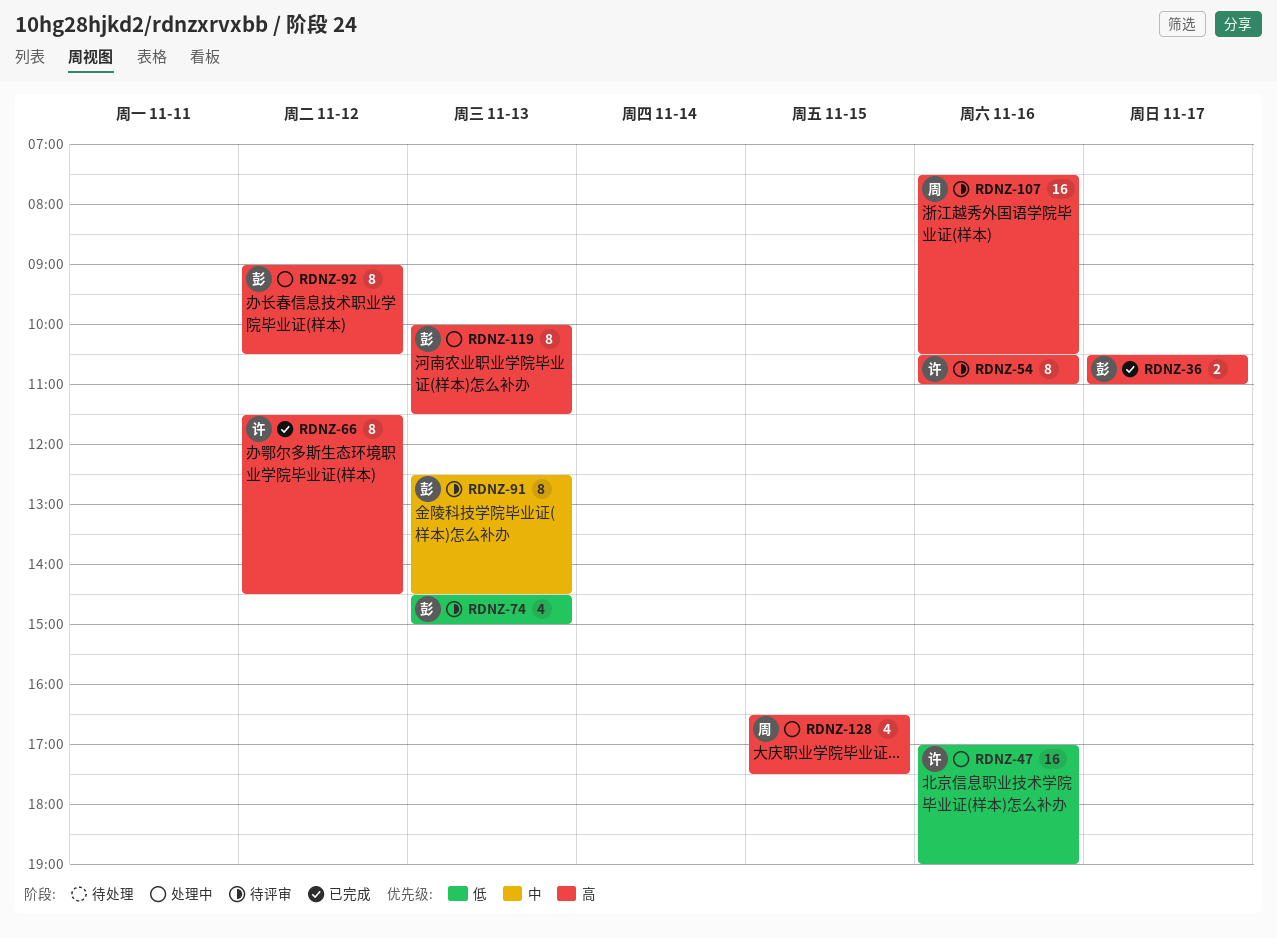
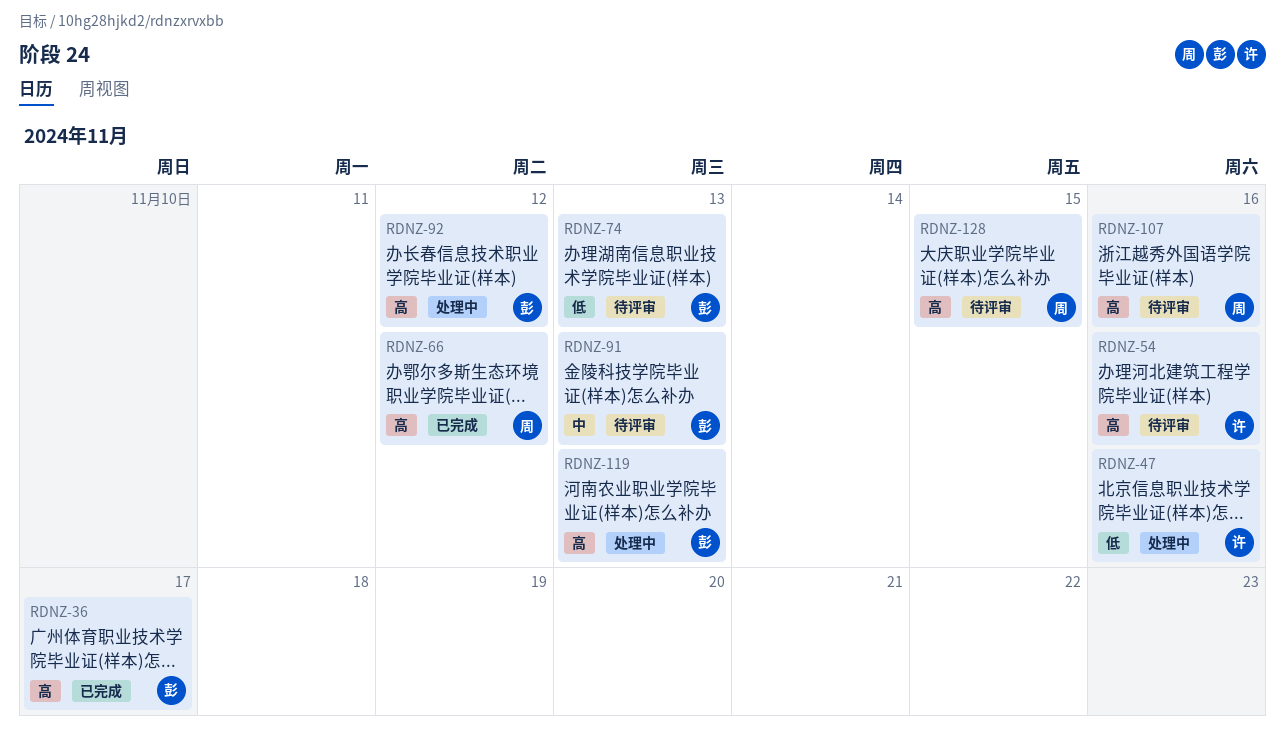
RDNZ-66, owner: 许 -> 周
RDNZ-128, status: 处理中 -> 待评审

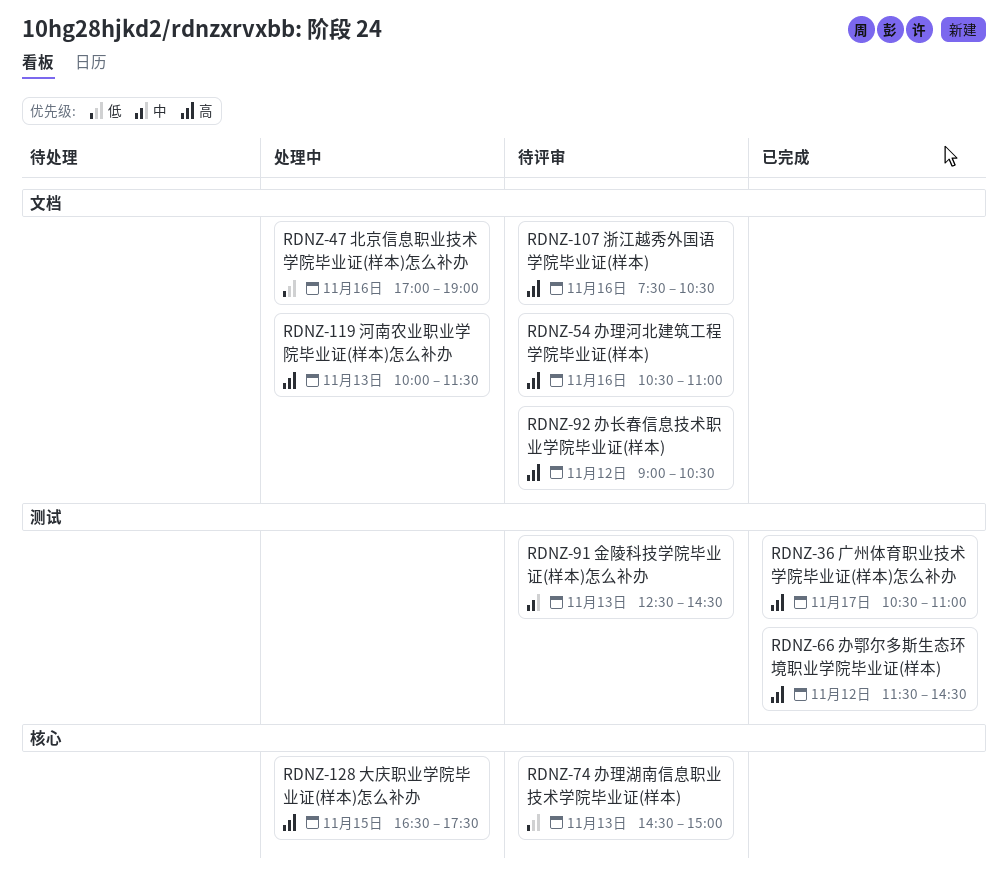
RDNZ-92, status: 处理中 -> 待评审
RDNZ-128, status: 待评审 -> 处理中

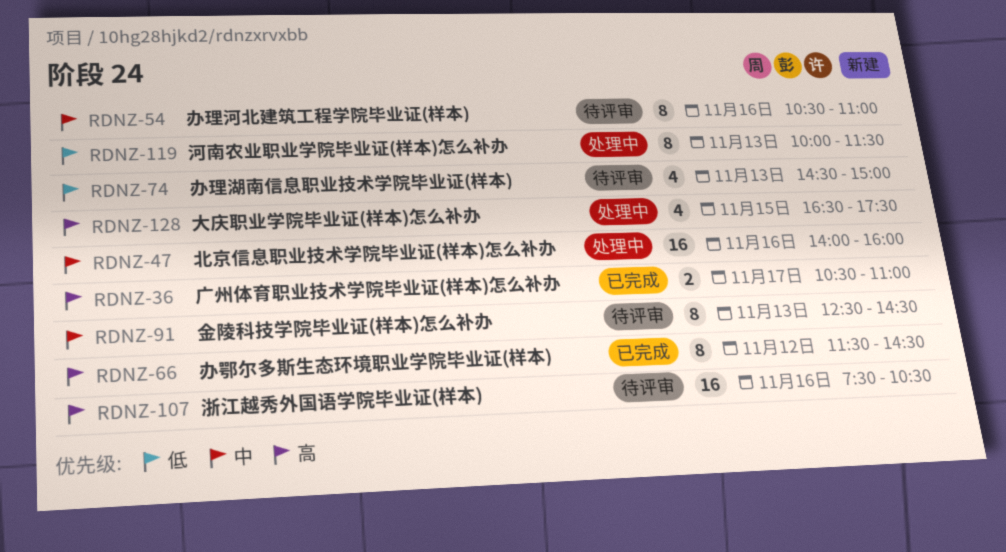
RDNZ-47, priority: 低 -> 中
RDNZ-47, begins: 17:00 -> 14:00
RDNZ-47, ends: 19:00 -> 16:00
RDNZ-54, priority: 高 -> 中
RDNZ-92: present -> none
RDNZ-119, priority: 高 -> 低

